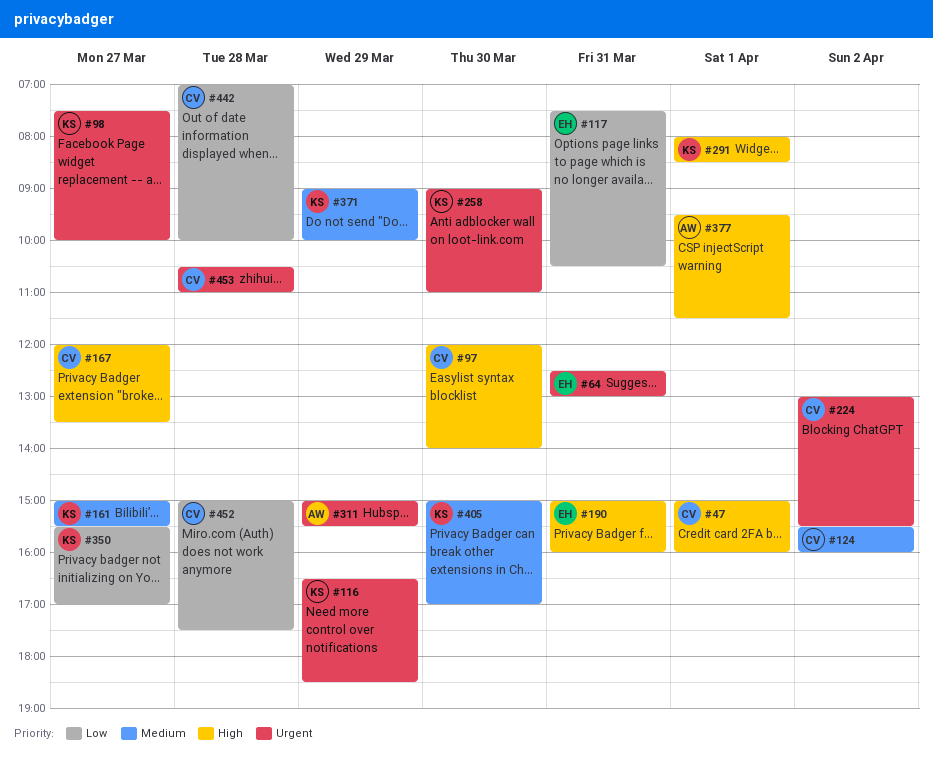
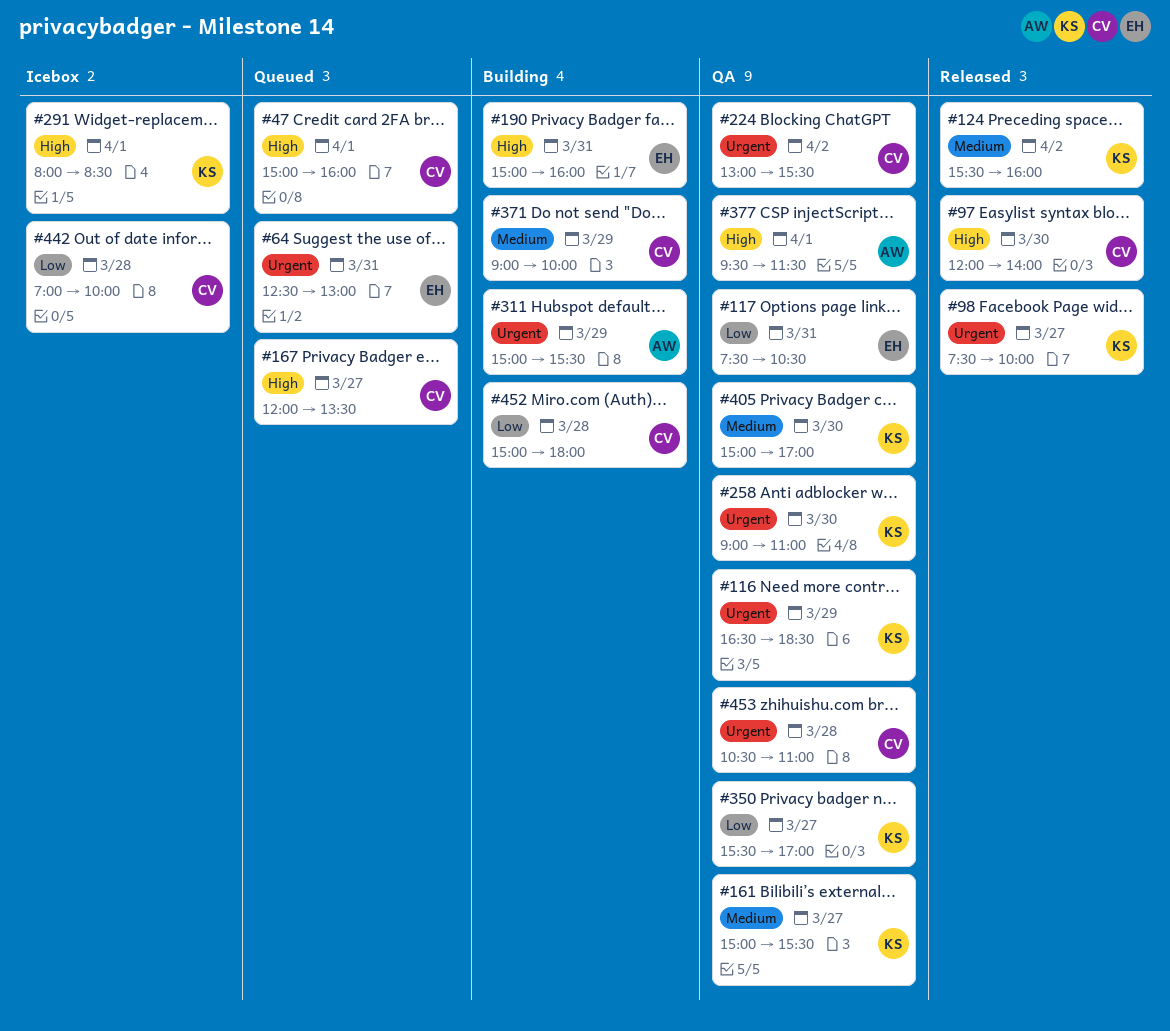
#124, owner: CV -> KS
#371, owner: KS -> CV
#452, ends: 17:30 -> 18:00

